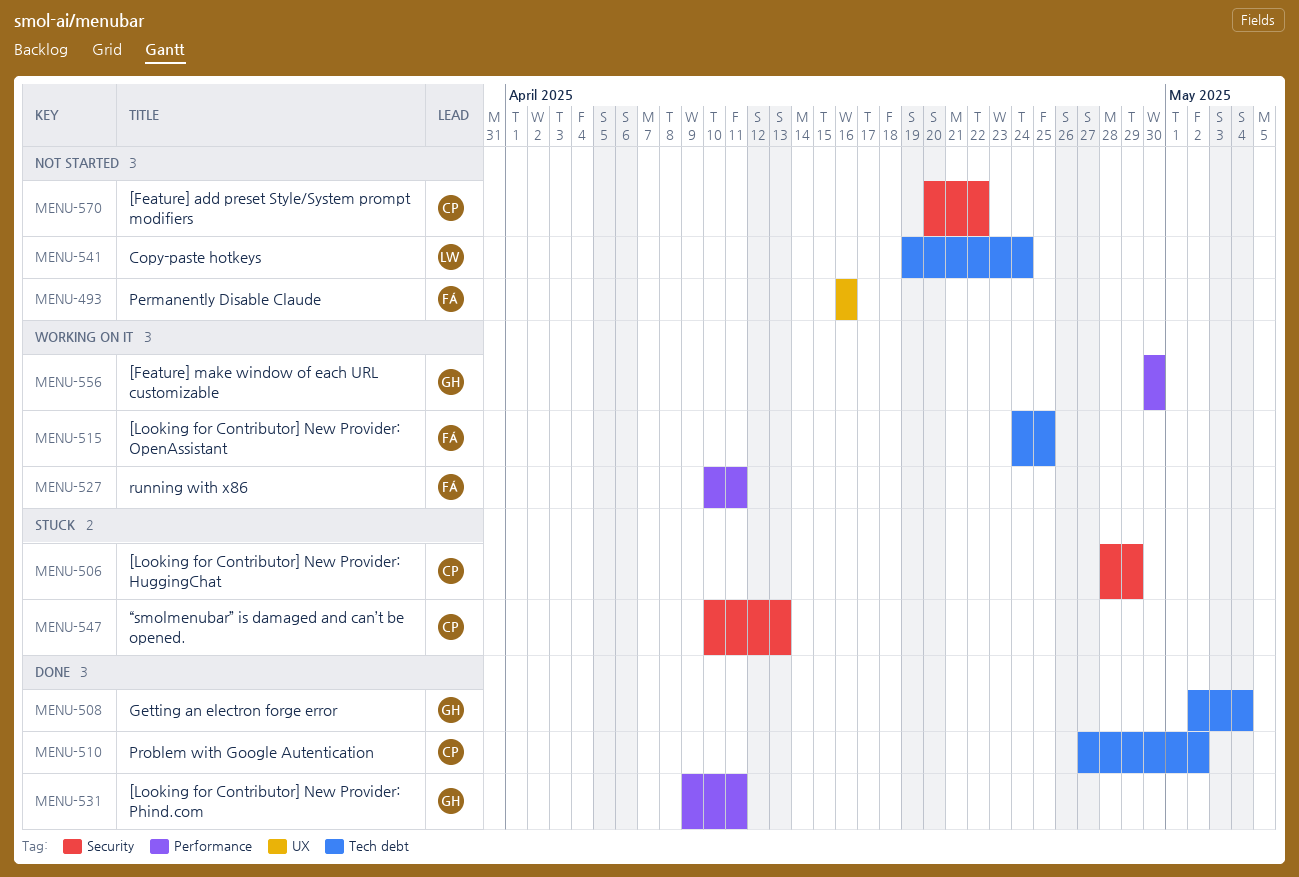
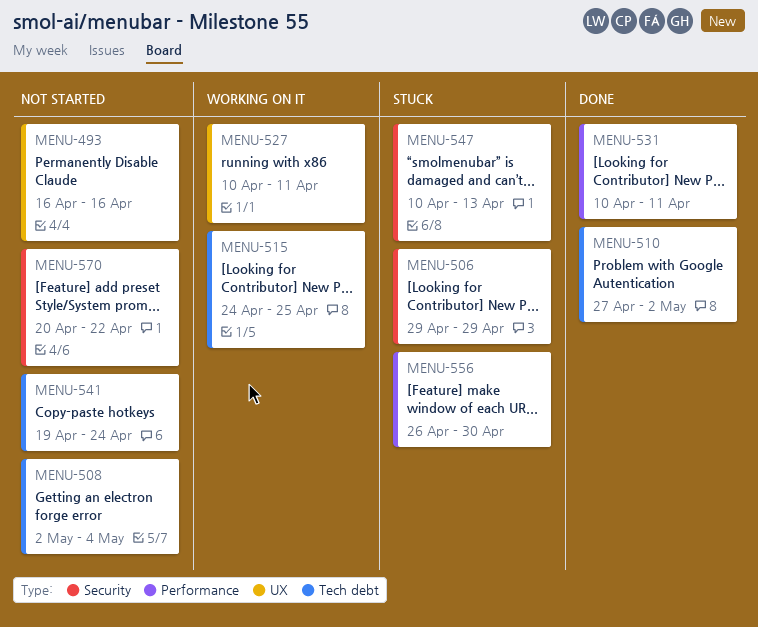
MENU-506, start: Apr 28 -> Apr 29
MENU-508, status: Done -> Not started
MENU-527, label: Performance -> UX
MENU-531, start: Apr 9 -> Apr 10
MENU-556, status: Working on it -> Stuck
MENU-556, start: Apr 30 -> Apr 26

